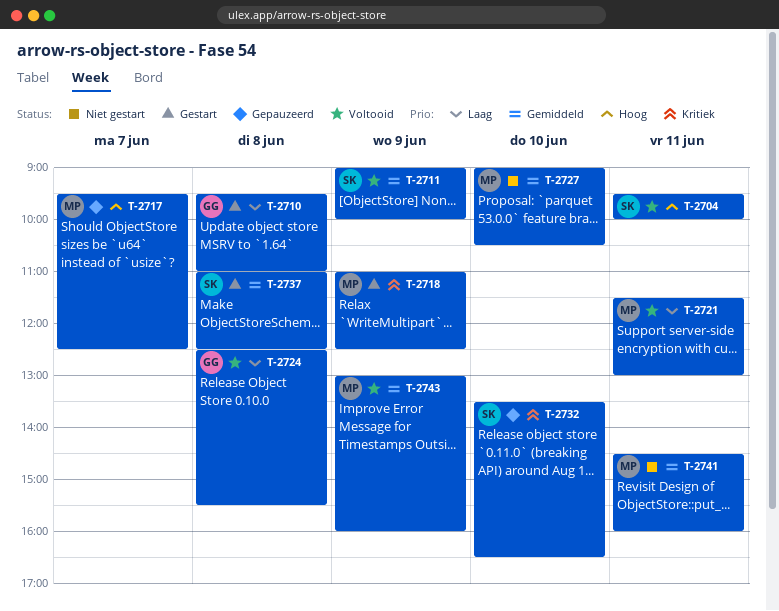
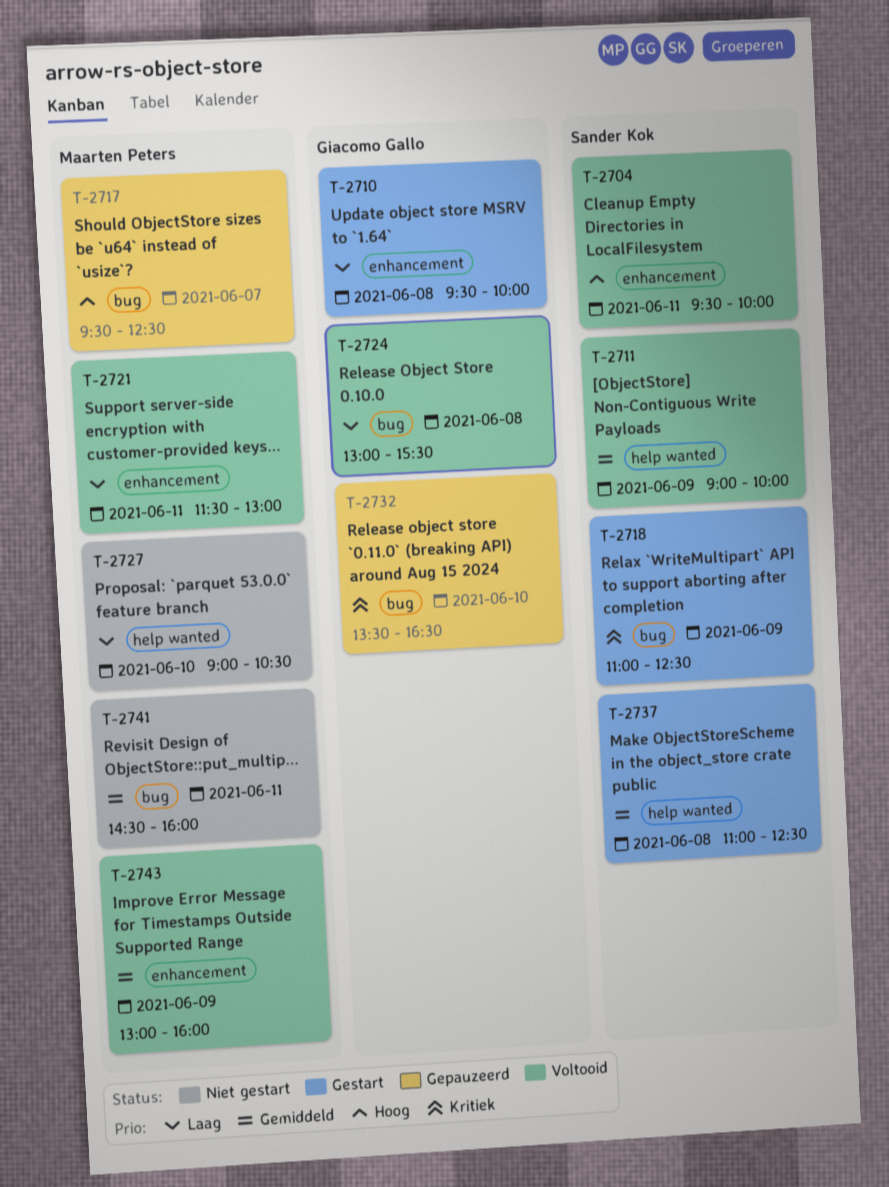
T-2710, ends: 11:00 -> 10:00
T-2718, owner: Maarten Peters -> Sander Kok
T-2724, begins: 12:30 -> 13:00
T-2727, priority: Gemiddeld -> Laag
T-2732, owner: Sander Kok -> Giacomo Gallo

